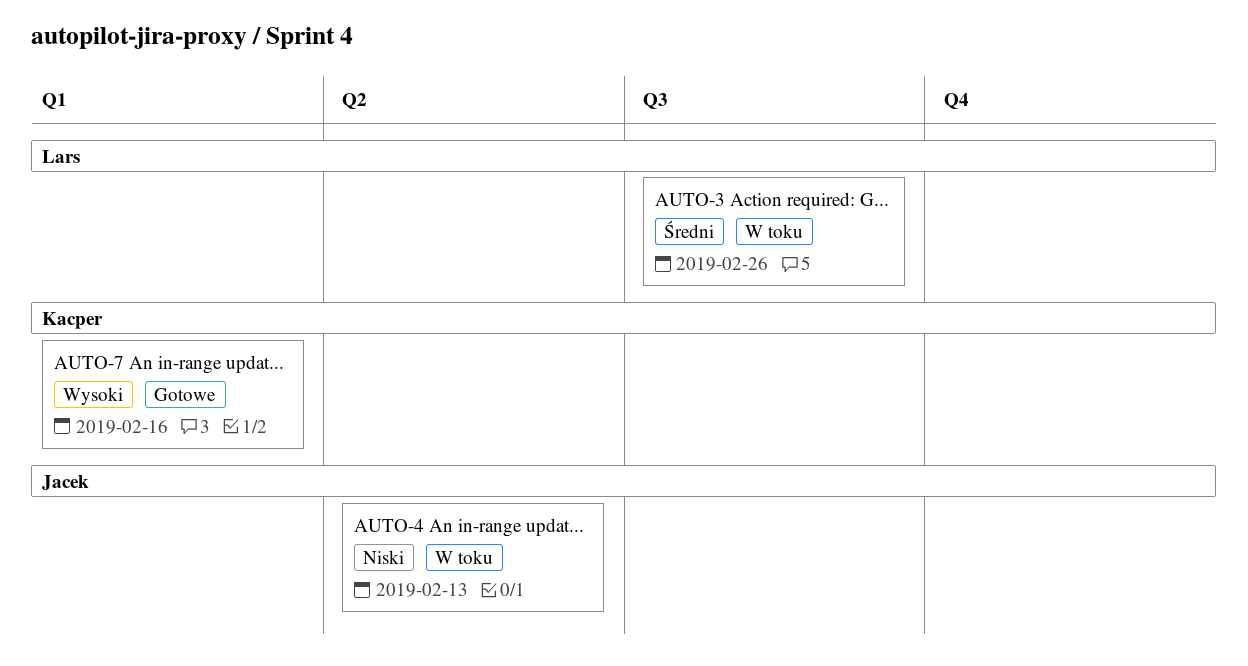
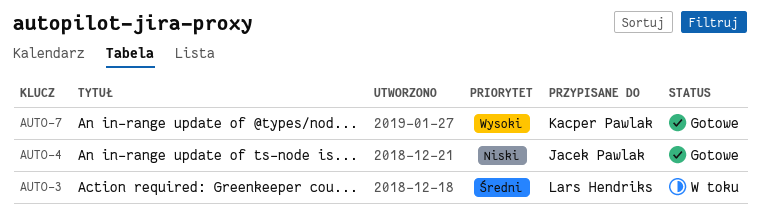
AUTO-4, status: W toku -> Gotowe

